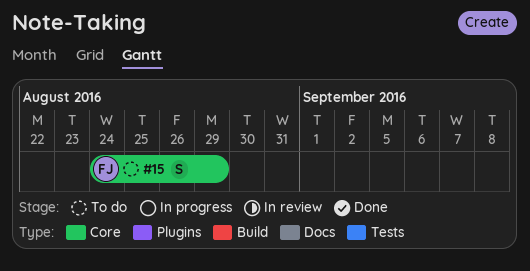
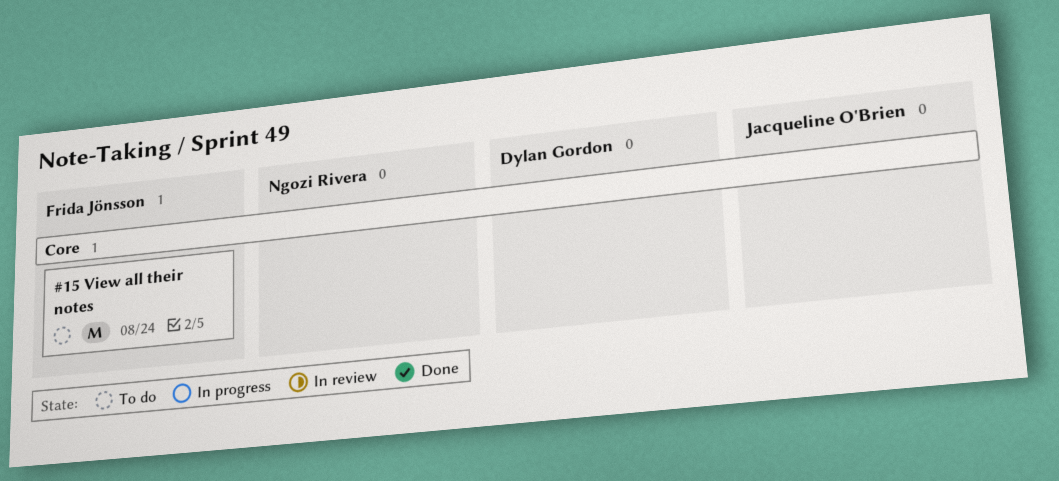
#15, estimate: S -> M
#15, due: Aug 29 -> Aug 24

